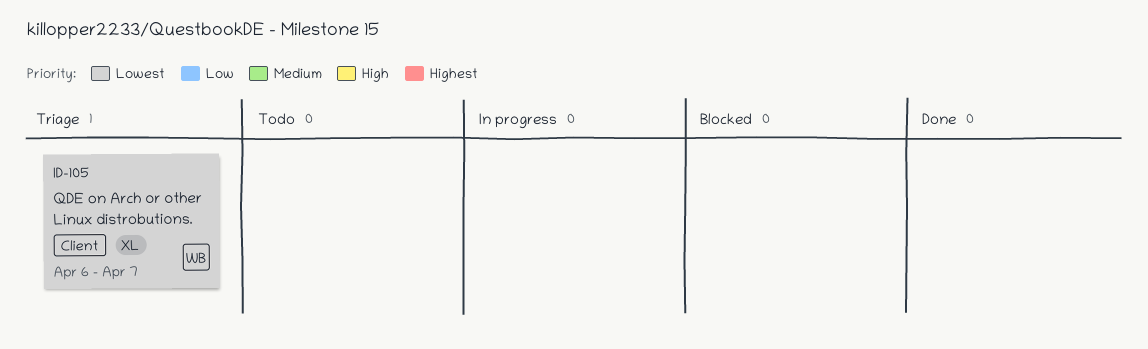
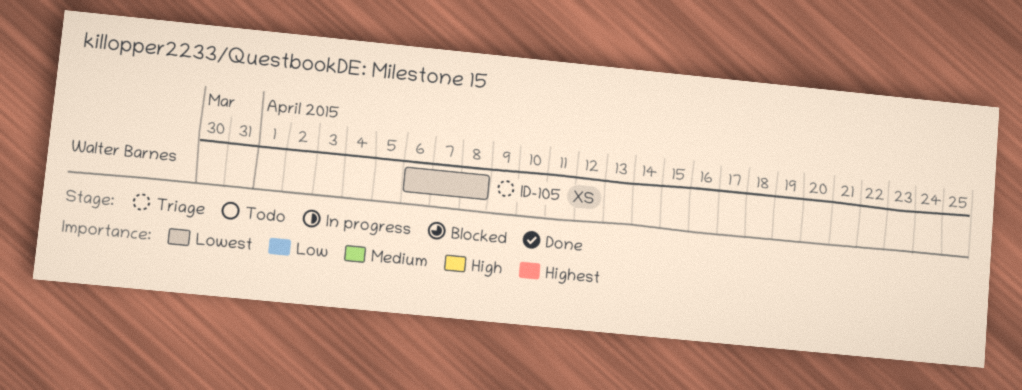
ID-105, estimate: XL -> XS
ID-105, due: Apr 7 -> Apr 8

